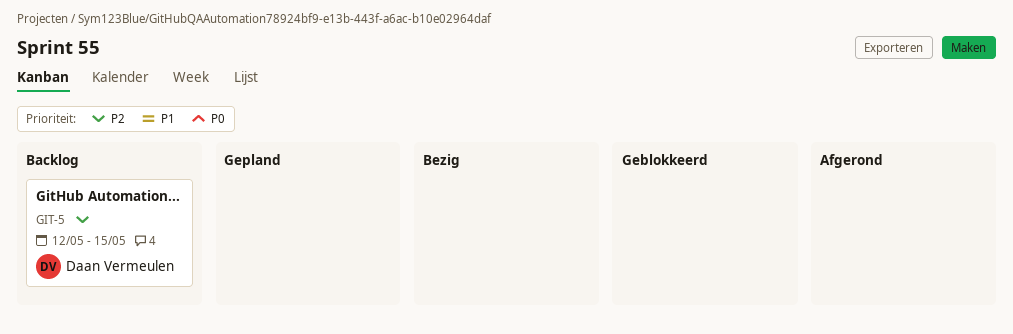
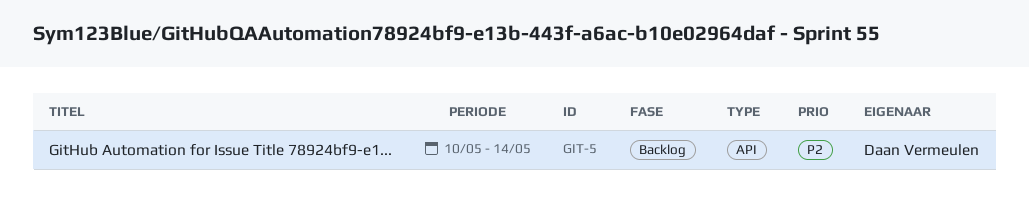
GIT-5, start: May 12 -> May 10
GIT-5, due: May 15 -> May 14

